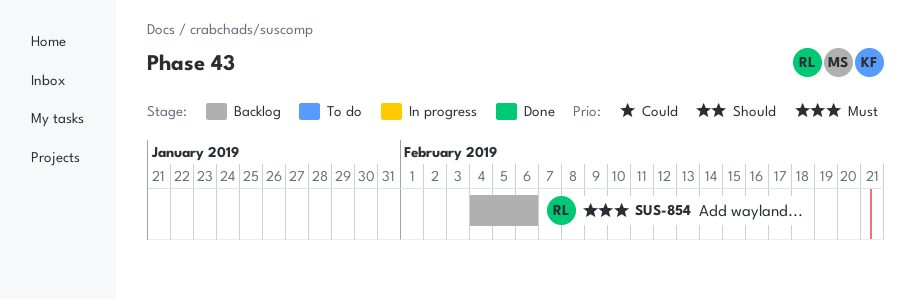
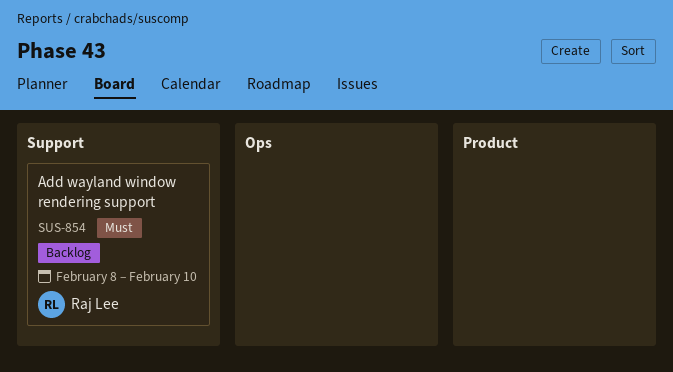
SUS-854, start: Feb 4 -> Feb 8
SUS-854, due: Feb 6 -> Feb 10

